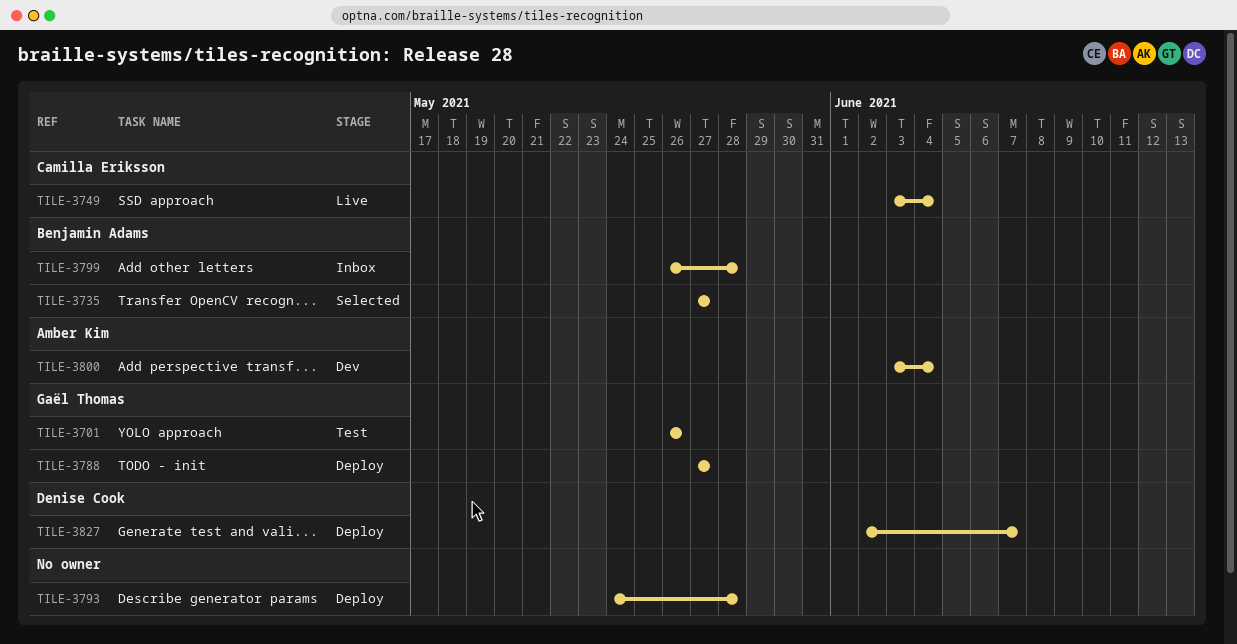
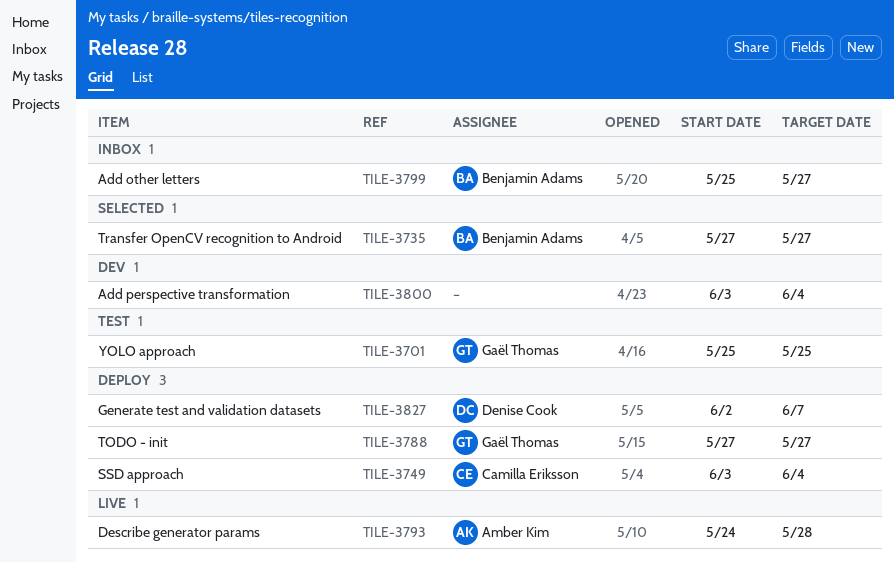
TILE-3701, start: May 26 -> May 25
TILE-3701, due: May 26 -> May 25
TILE-3749, status: Live -> Deploy
TILE-3793, status: Deploy -> Live
TILE-3793, owner: none -> Amber Kim
TILE-3799, start: May 26 -> May 25
TILE-3799, due: May 28 -> May 27
TILE-3800, owner: Amber Kim -> none

